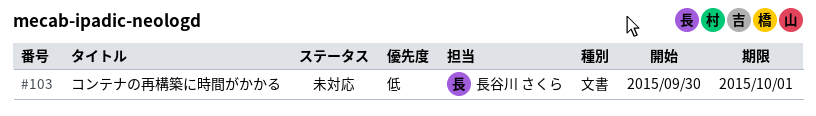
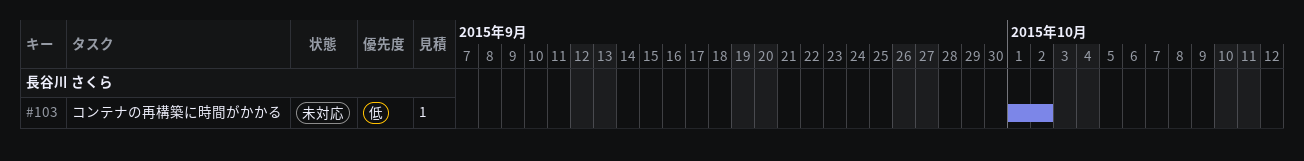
#103, start: Sep 30 -> Oct 1
#103, due: Oct 1 -> Oct 2

